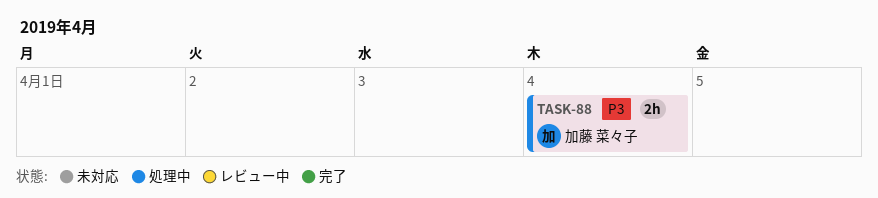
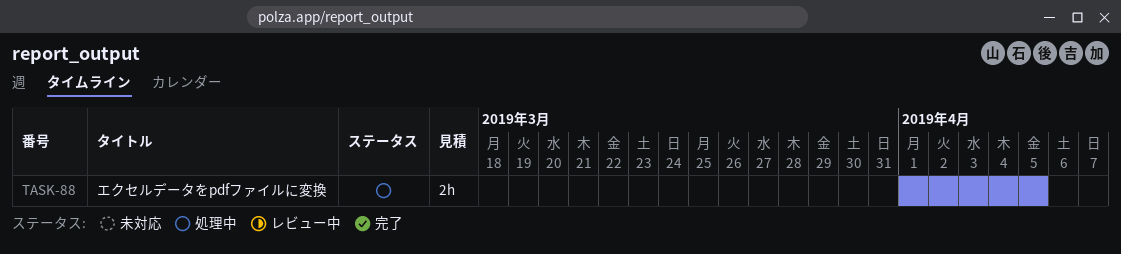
TASK-88, due: Apr 4 -> Apr 5

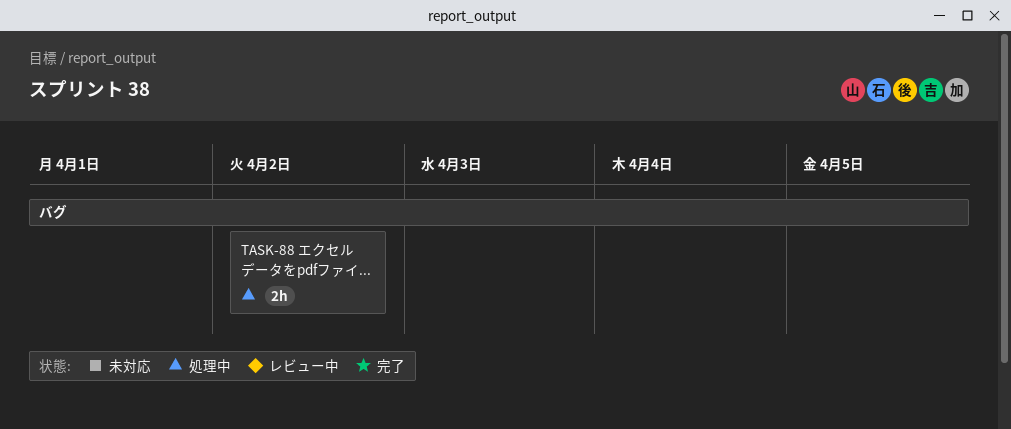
TASK-88, due: Apr 5 -> Apr 2

